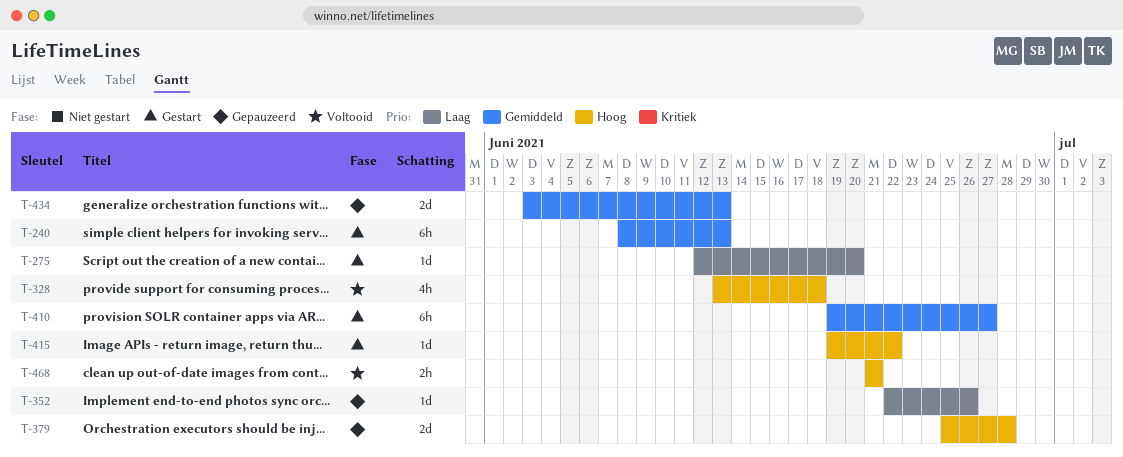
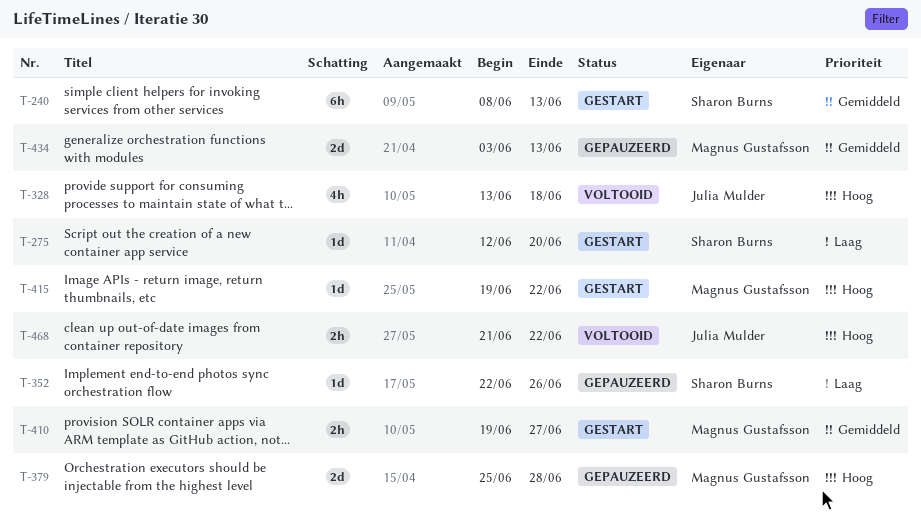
T-410, estimate: 6h -> 2h
T-468, due: Jun 21 -> Jun 22

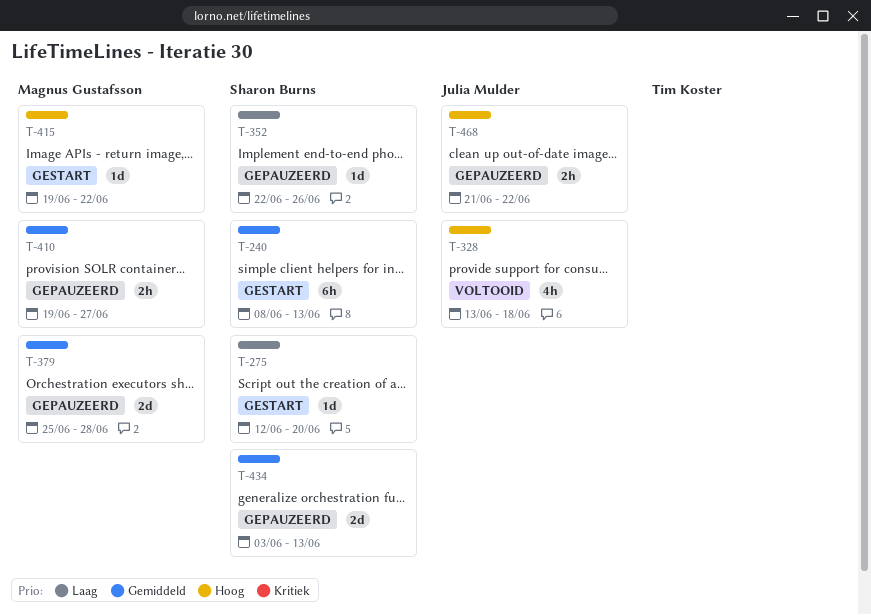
T-379, priority: Hoog -> Gemiddeld
T-410, status: Gestart -> Gepauzeerd
T-434, owner: Magnus Gustafsson -> Sharon Burns
T-468, status: Voltooid -> Gepauzeerd

